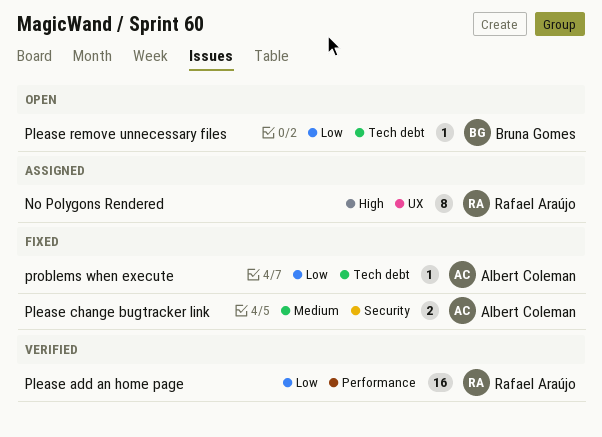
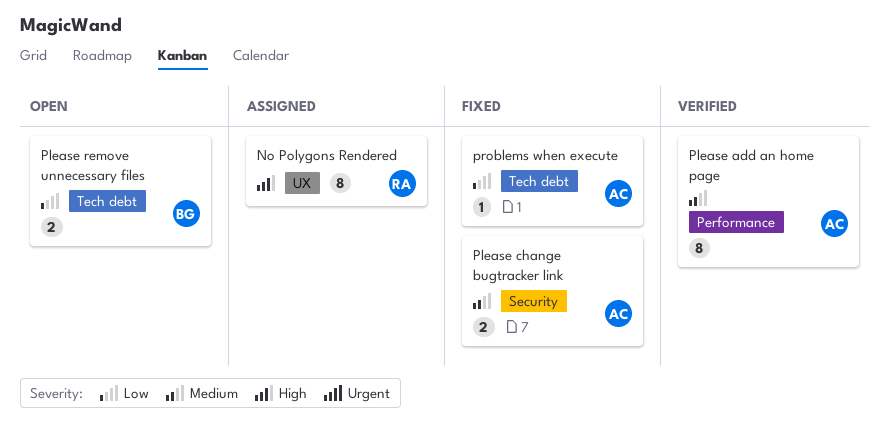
Please add an home page, owner: Rafael Araújo -> Albert Coleman
Please add an home page, priority: Low -> Medium
Please add an home page, estimate: 16 -> 8
Please remove unnecessary files, estimate: 1 -> 2

